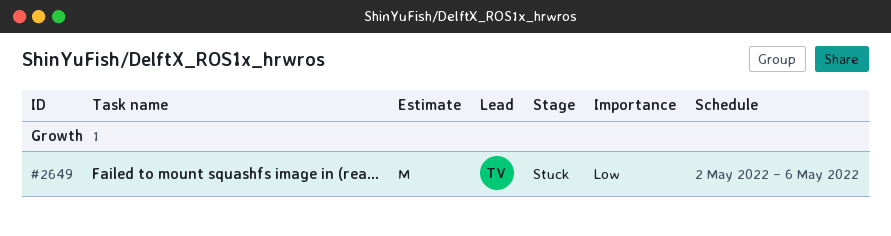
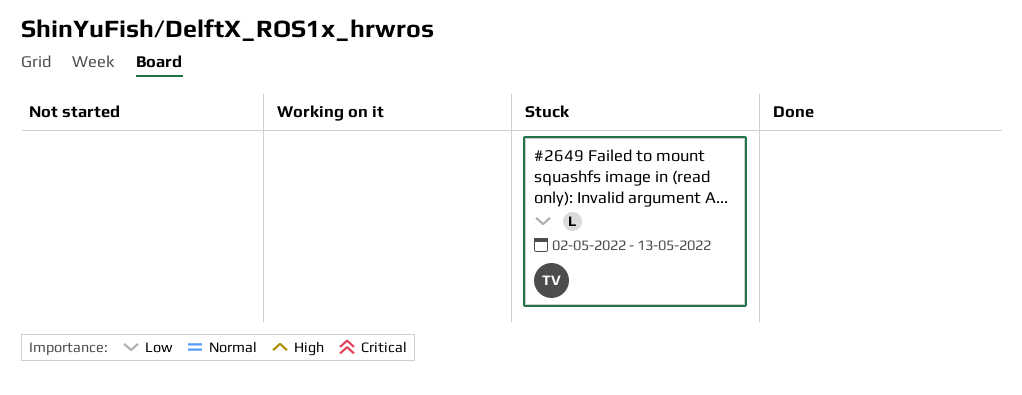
#2649, estimate: M -> L
#2649, due: May 6 -> May 13

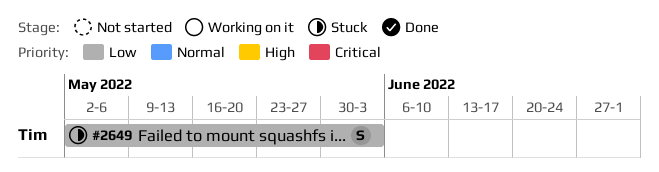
#2649, estimate: L -> S
#2649, due: May 13 -> Jun 3

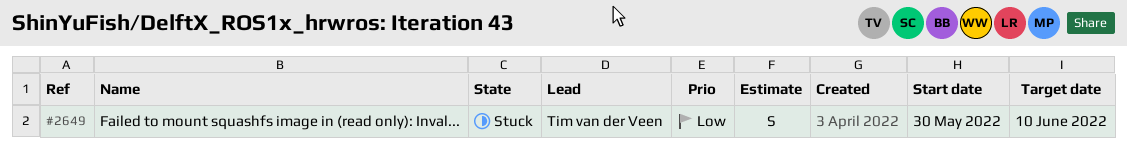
#2649, start: May 2 -> May 30
#2649, due: Jun 3 -> Jun 10

